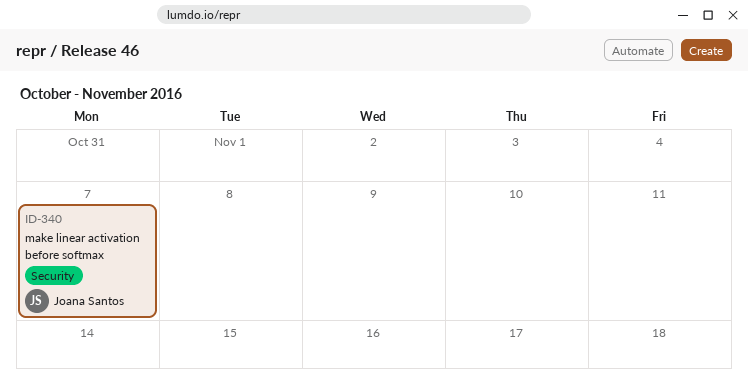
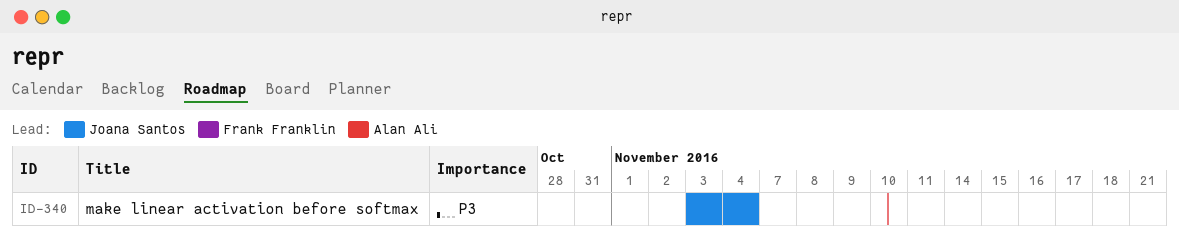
ID-340, due: Nov 7 -> Nov 4

